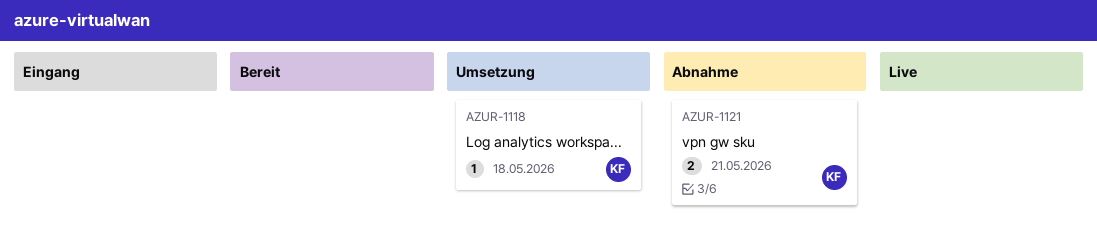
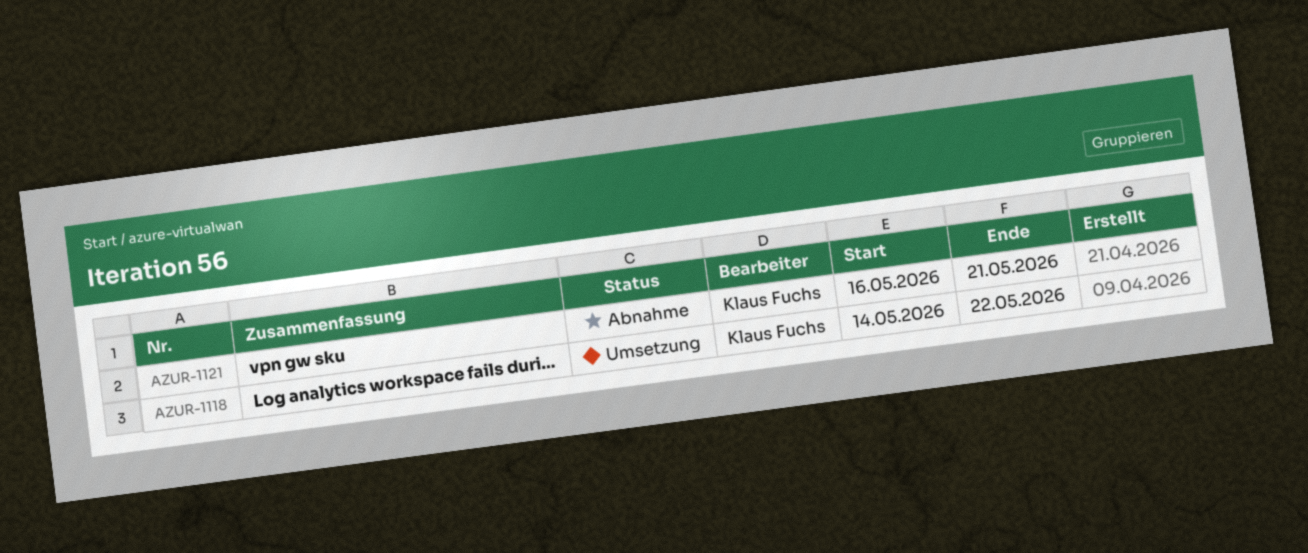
AZUR-1118, due: May 18 -> May 22

